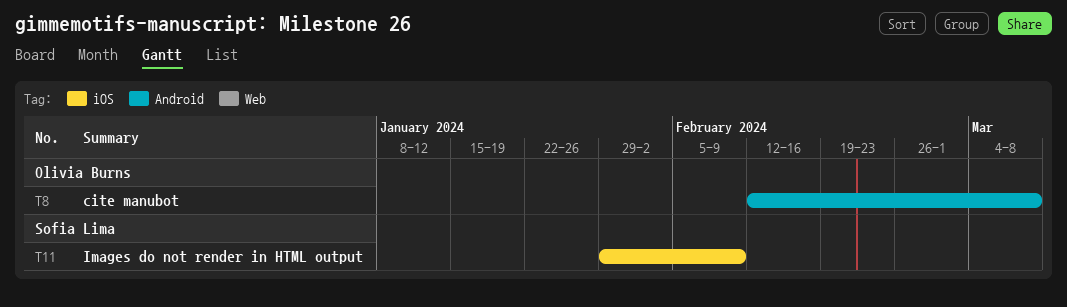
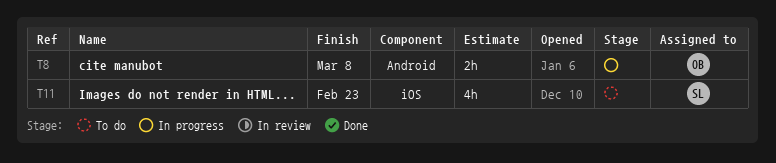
T11, due: Feb 9 -> Feb 23

